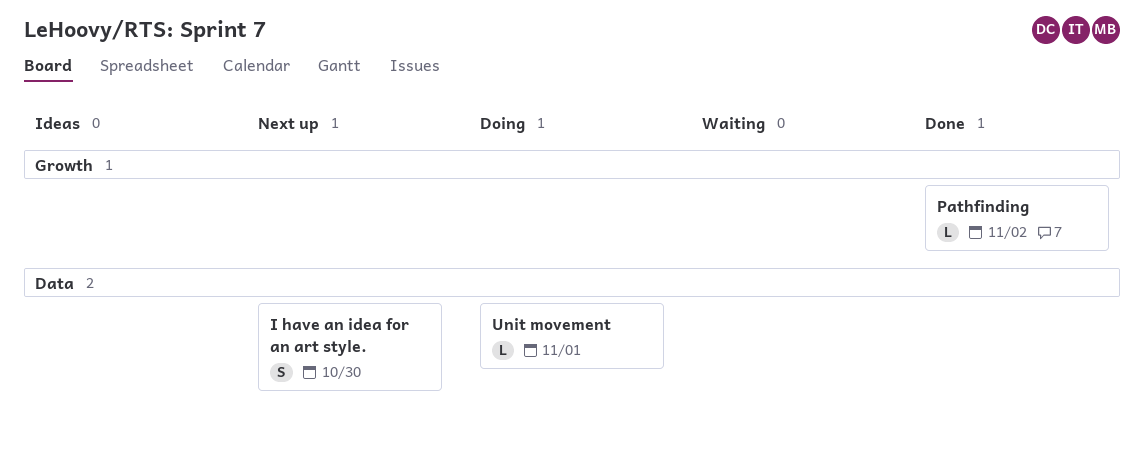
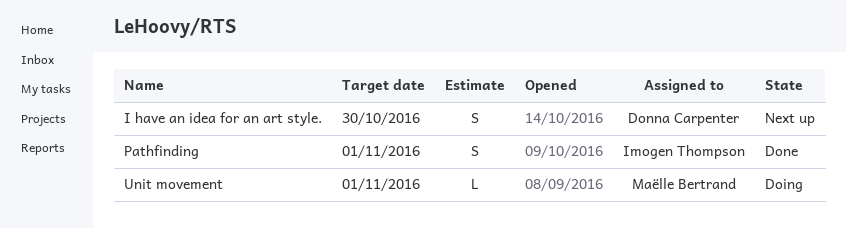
Pathfinding, estimate: L -> S
Pathfinding, due: Nov 2 -> Nov 1

